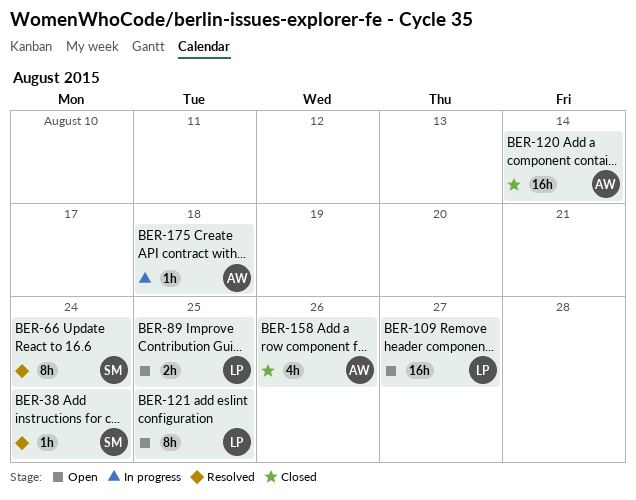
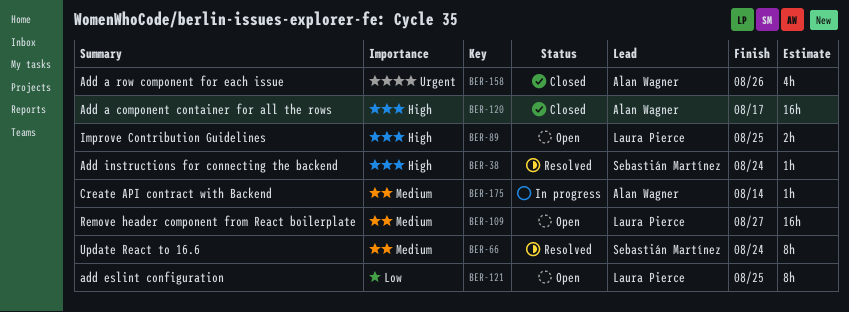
BER-120, due: Aug 14 -> Aug 17
BER-175, due: Aug 18 -> Aug 14

